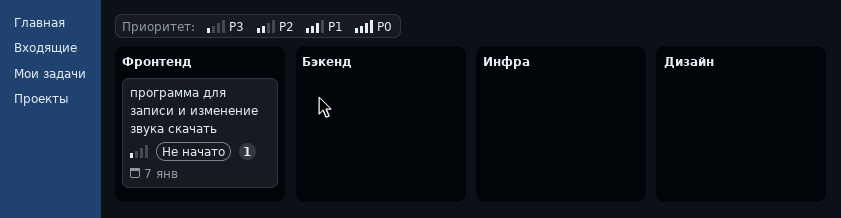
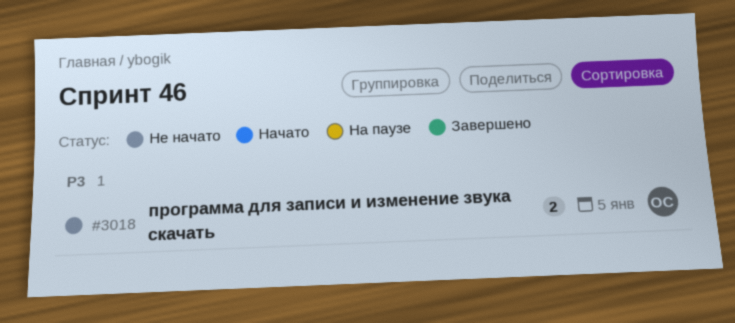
программа для записи и изменение звука скачать, estimate: 1 -> 2
программа для записи и изменение звука скачать, due: Jan 7 -> Jan 5

